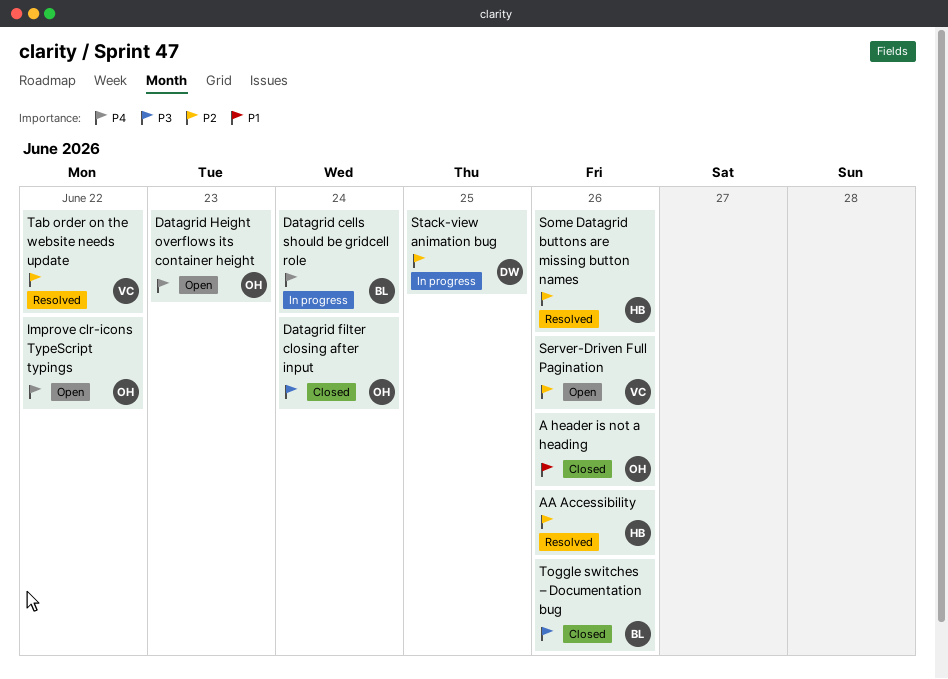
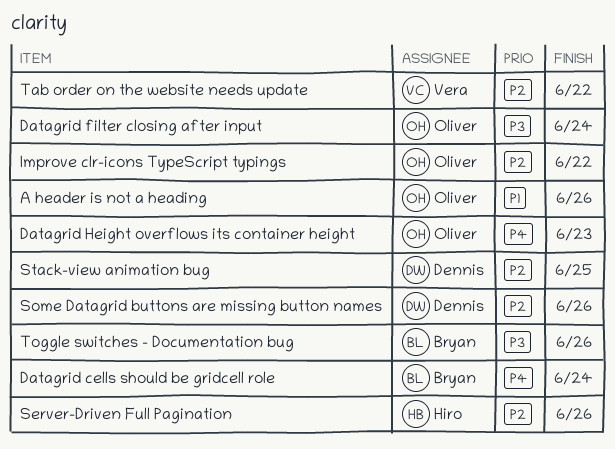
AA Accessibility: present -> none
Improve clr-icons TypeScript typings, priority: P4 -> P2
Server-Driven Full Pagination, owner: Vera -> Hiro
Some Datagrid buttons are missing button names, owner: Hiro -> Dennis

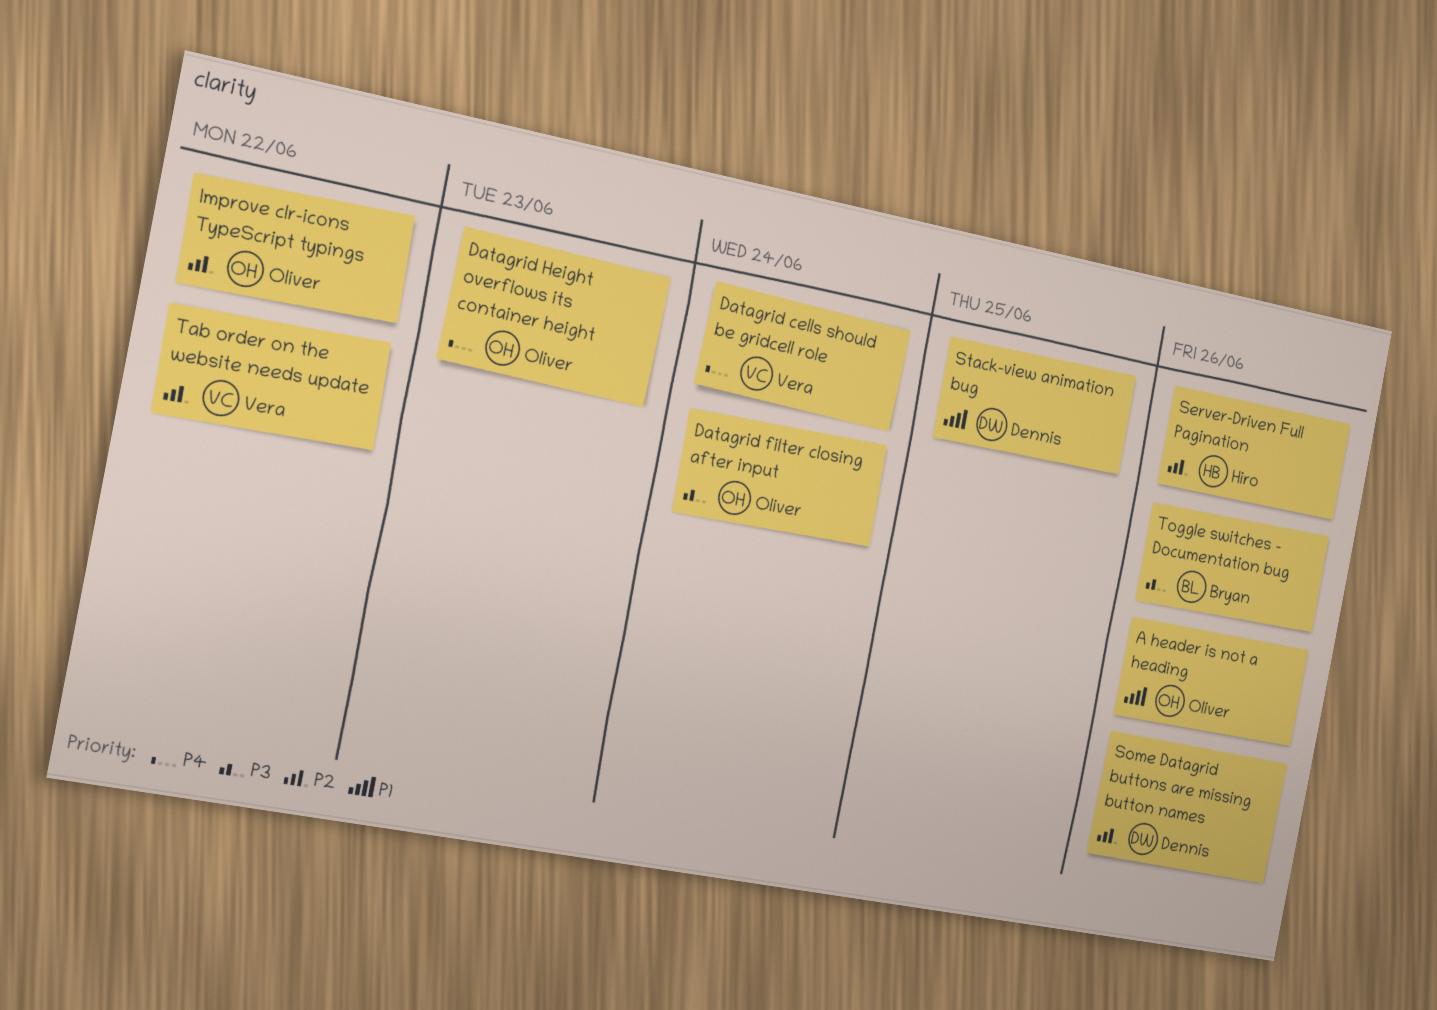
Datagrid cells should be gridcell role, owner: Bryan -> Vera
Stack-view animation bug, priority: P2 -> P1

